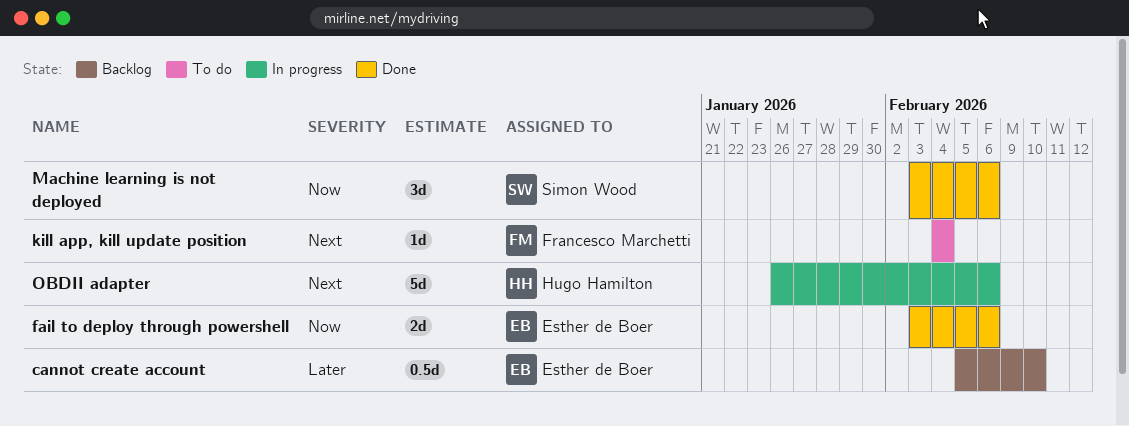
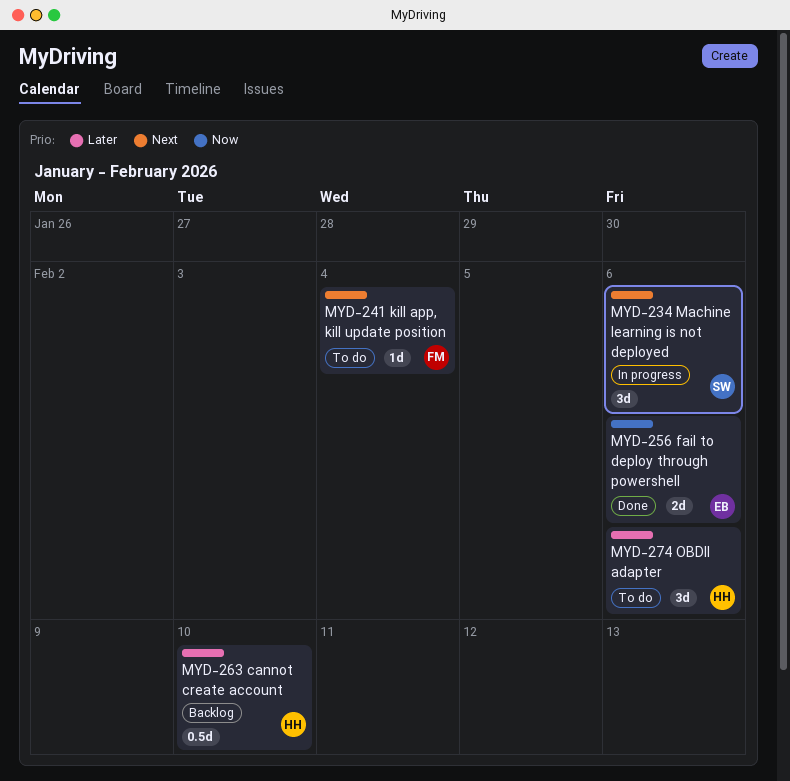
cannot create account, owner: Esther de Boer -> Hugo Hamilton
Machine learning is not deployed, status: Done -> In progress
Machine learning is not deployed, priority: Now -> Next
OBDII adapter, status: In progress -> To do
OBDII adapter, priority: Next -> Later
OBDII adapter, estimate: 5d -> 3d

